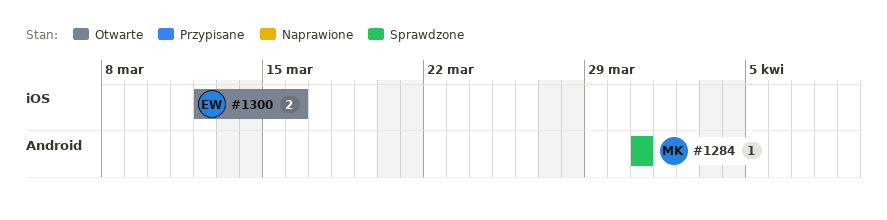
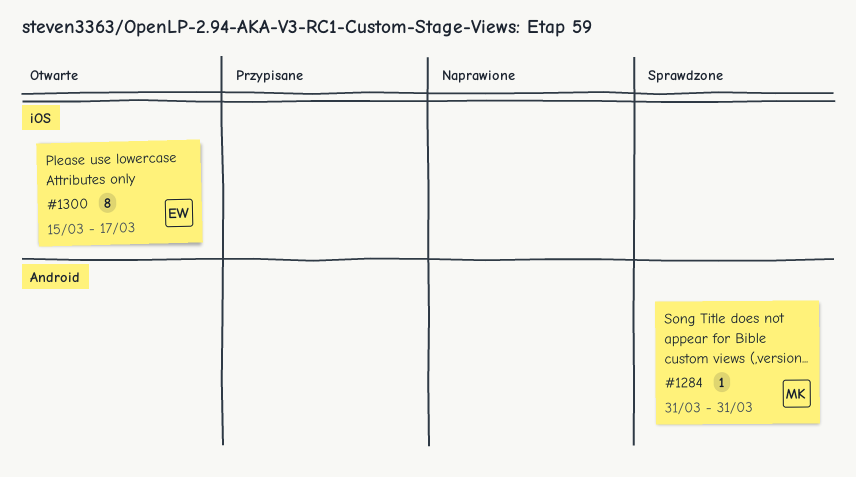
#1300, estimate: 2 -> 8
#1300, start: Mar 12 -> Mar 15
#1300, due: Mar 16 -> Mar 17

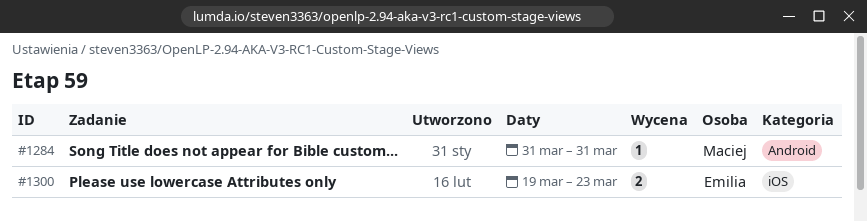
#1300, estimate: 8 -> 2
#1300, start: Mar 15 -> Mar 19
#1300, due: Mar 17 -> Mar 23

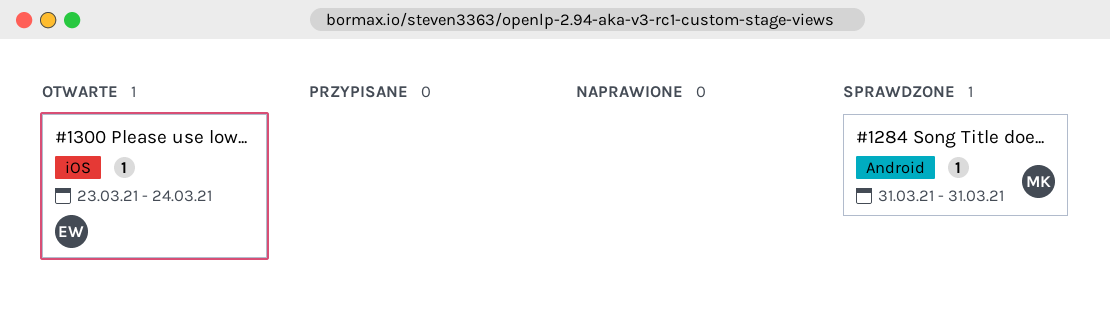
#1300, estimate: 2 -> 1
#1300, start: Mar 19 -> Mar 23
#1300, due: Mar 23 -> Mar 24

